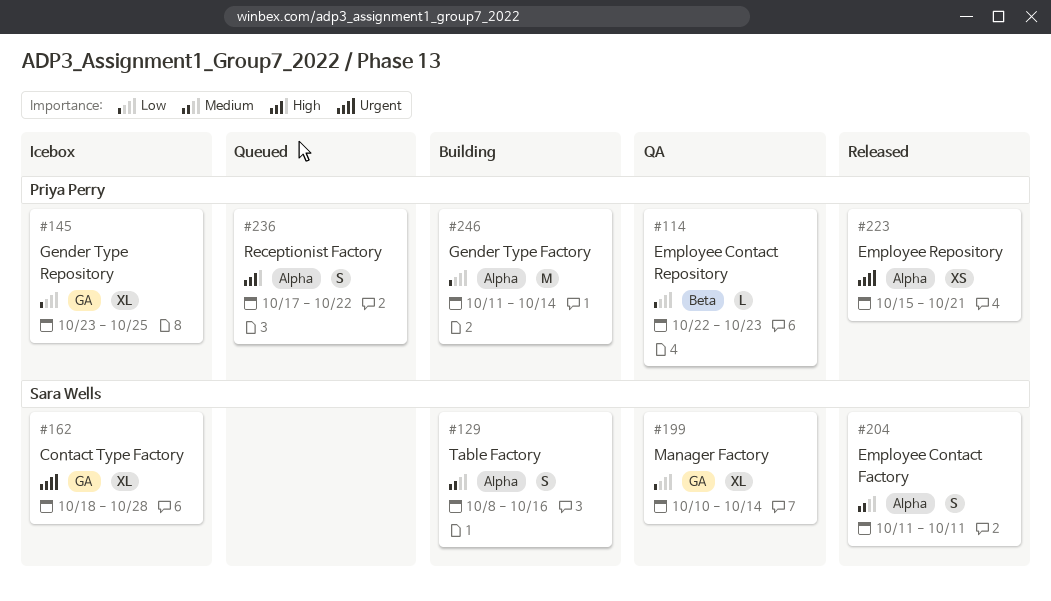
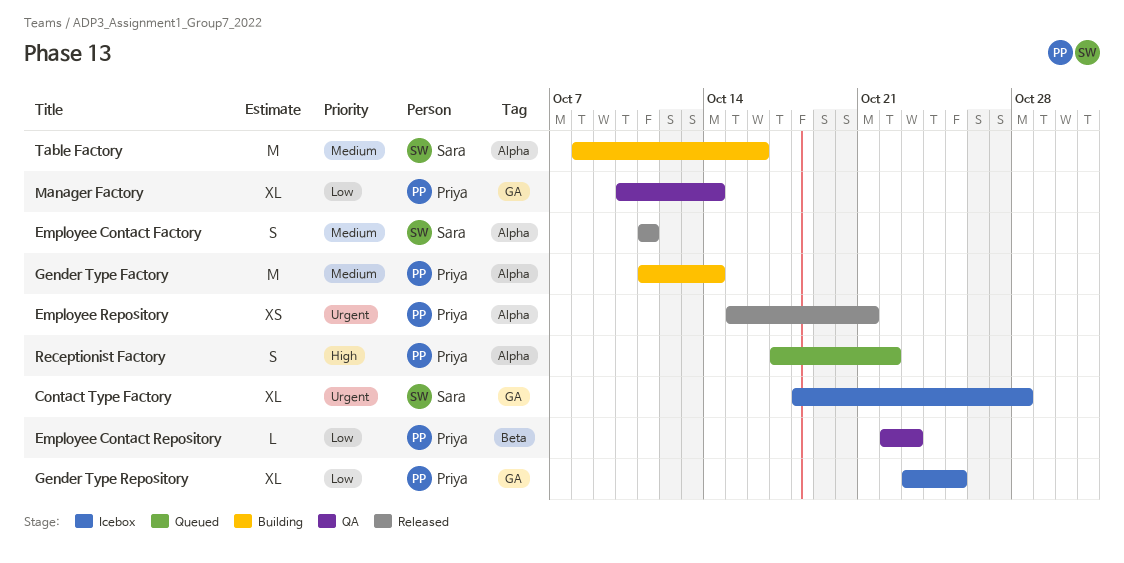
Gender Type Factory, priority: Low -> Medium
Manager Factory, owner: Sara Wells -> Priya Perry
Table Factory, estimate: S -> M

